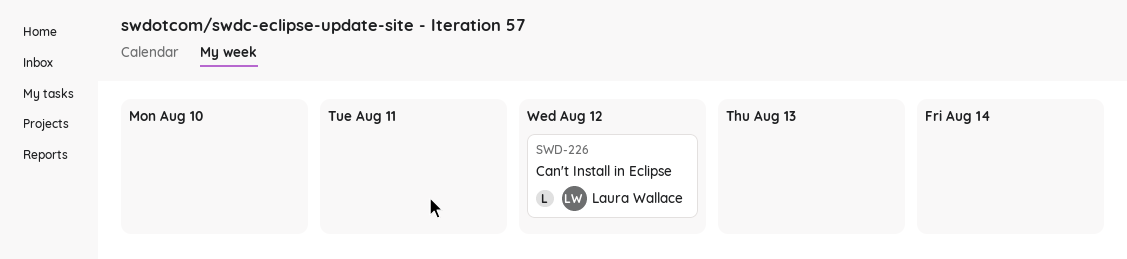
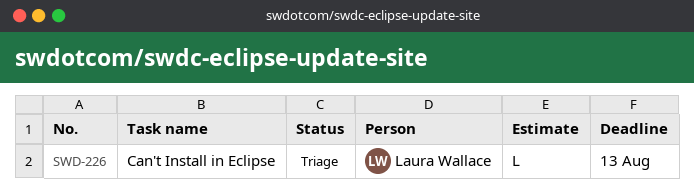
SWD-226, due: Aug 12 -> Aug 13

